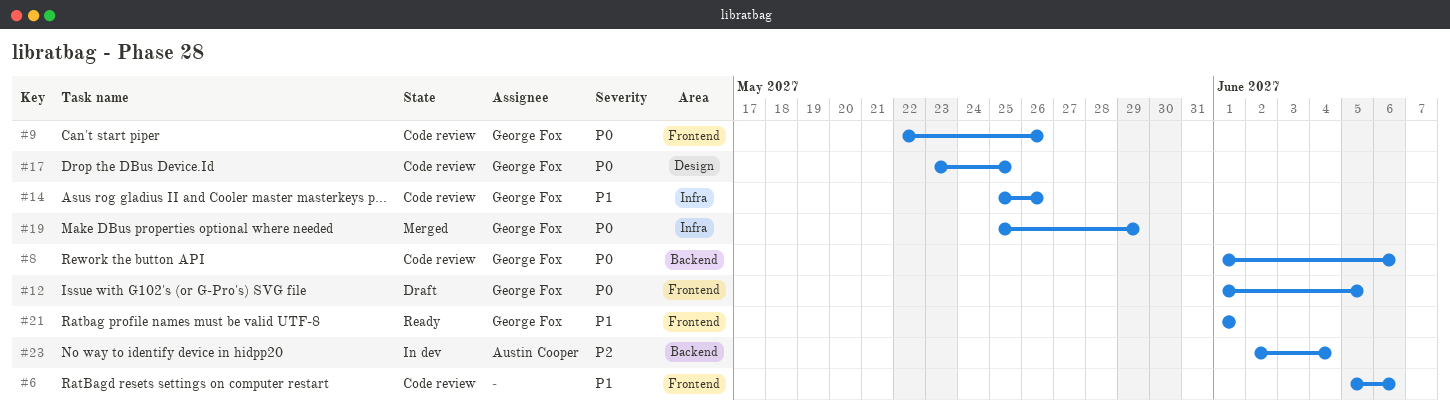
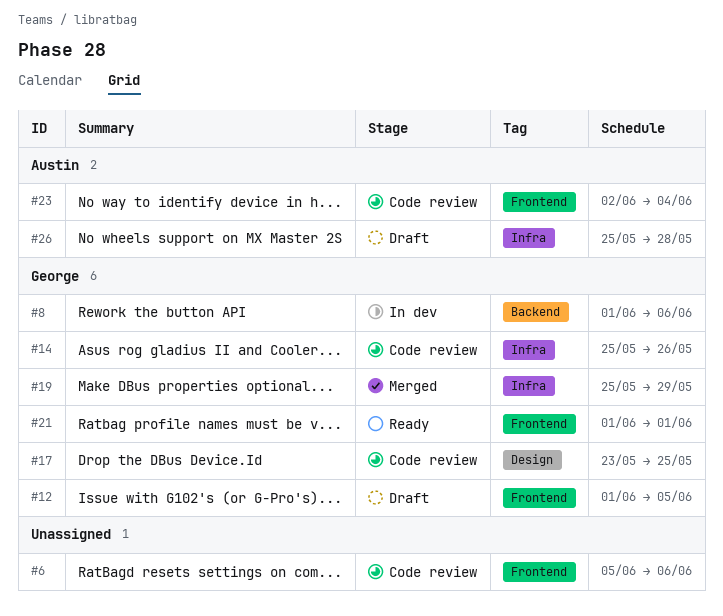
#8, status: Code review -> In dev
#9: present -> none
#23, status: In dev -> Code review
#23, label: Backend -> Frontend
#26: none -> present

